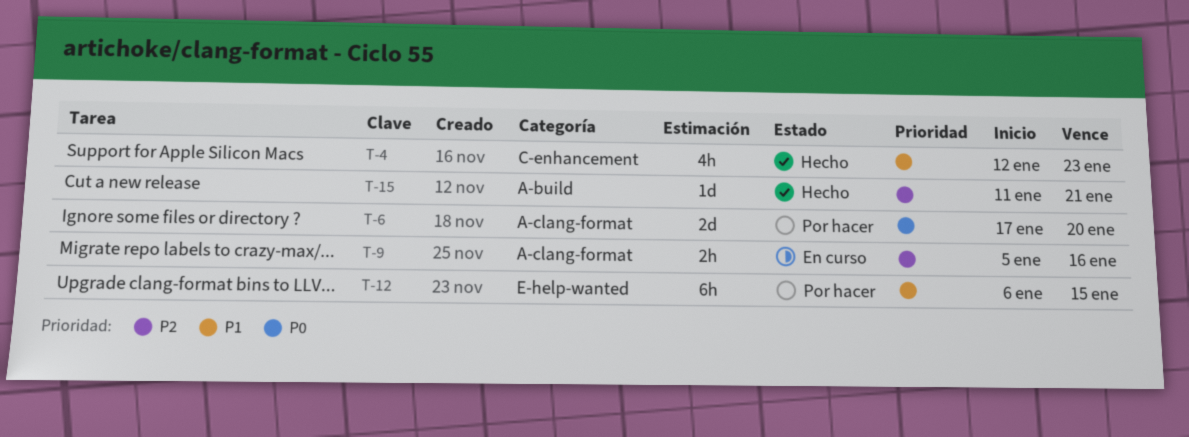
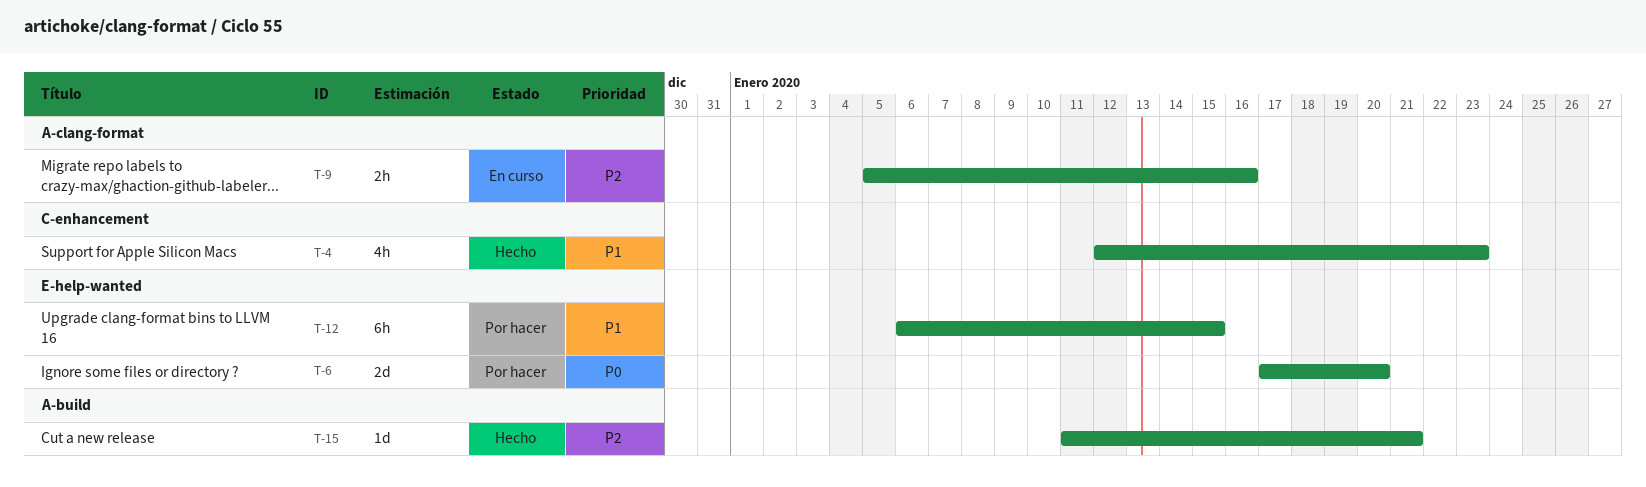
T-6, label: A-clang-format -> E-help-wanted

